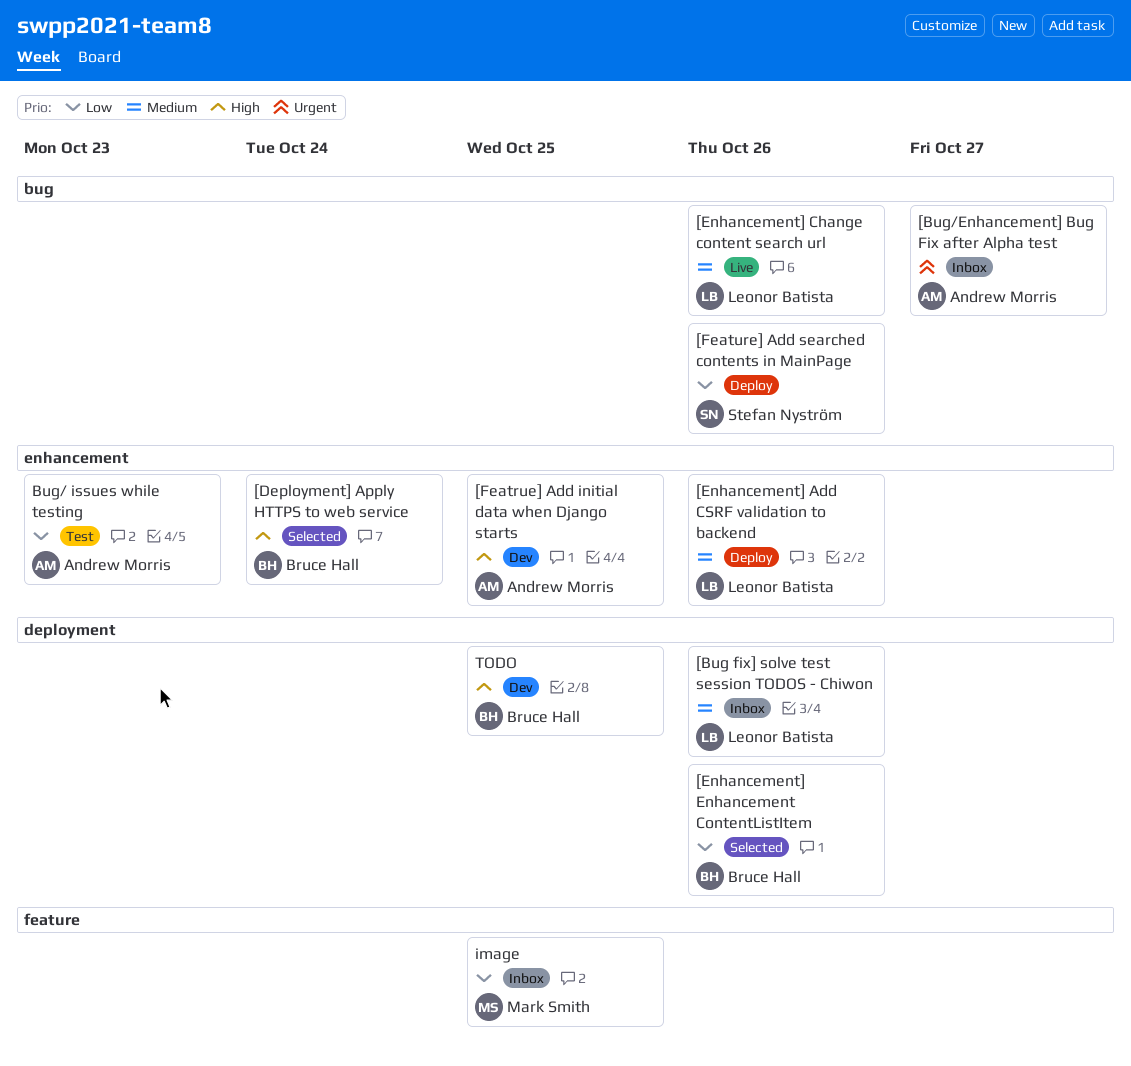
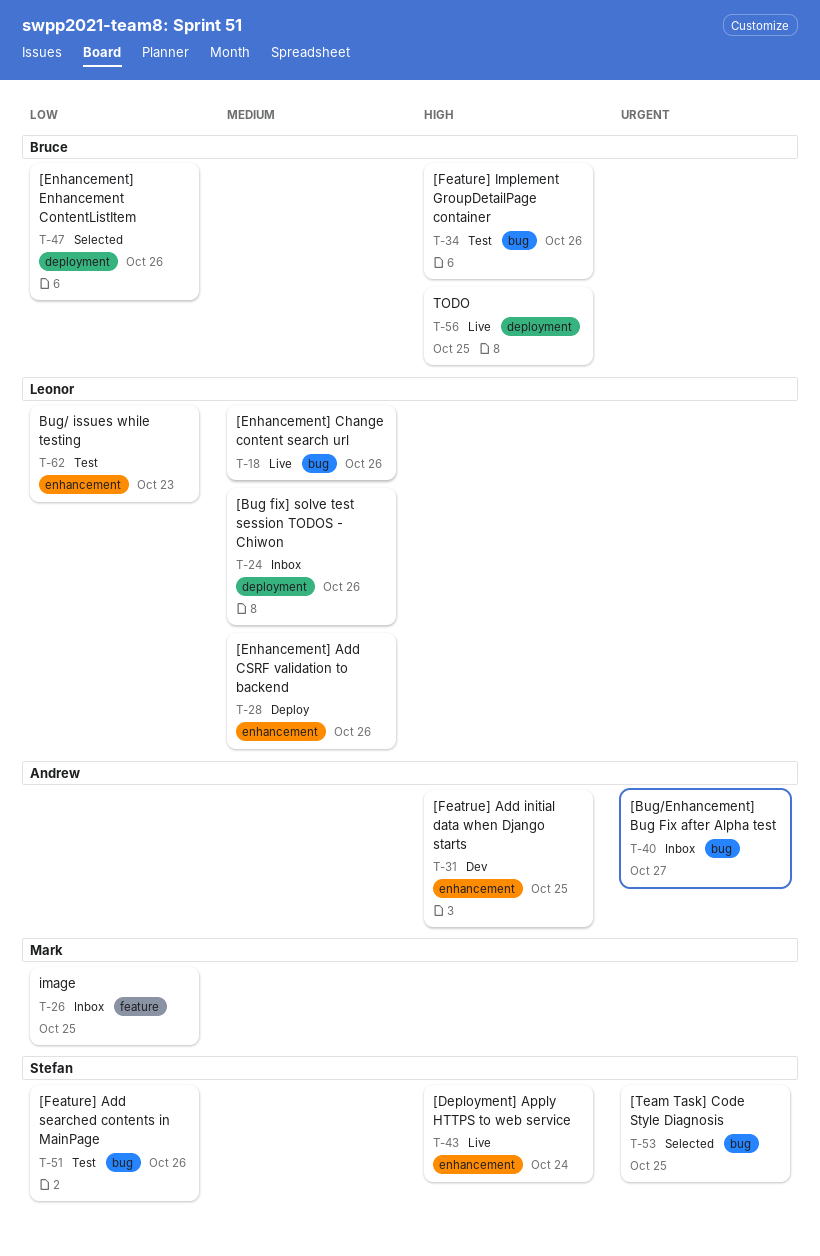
[Deployment] Apply HTTPS to web service, status: Selected -> Live
[Deployment] Apply HTTPS to web service, owner: Bruce Hall -> Stefan Nyström
[Feature] Add searched contents in MainPage, status: Deploy -> Test
[Feature] Implement GroupDetailPage container: none -> present
[Team Task] Code Style Diagnosis: none -> present
Bug/ issues while testing, owner: Andrew Morris -> Leonor Batista
TODO, status: Dev -> Live

